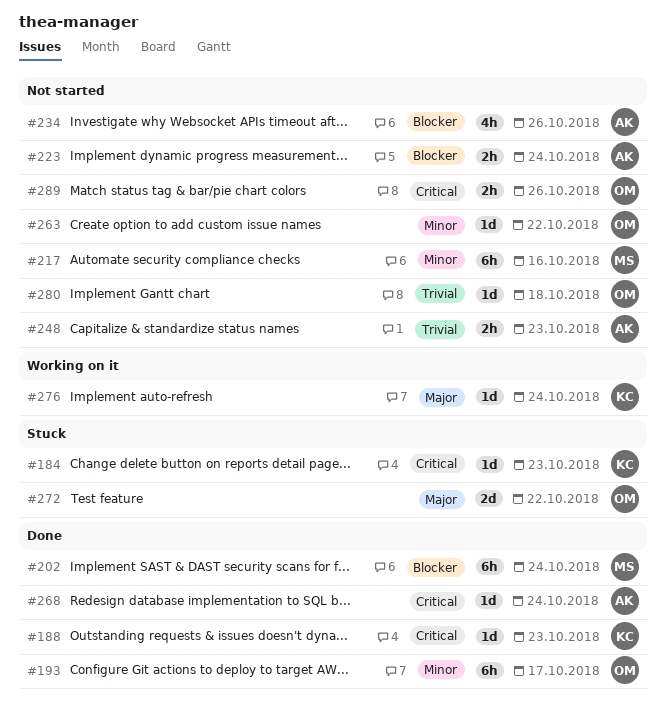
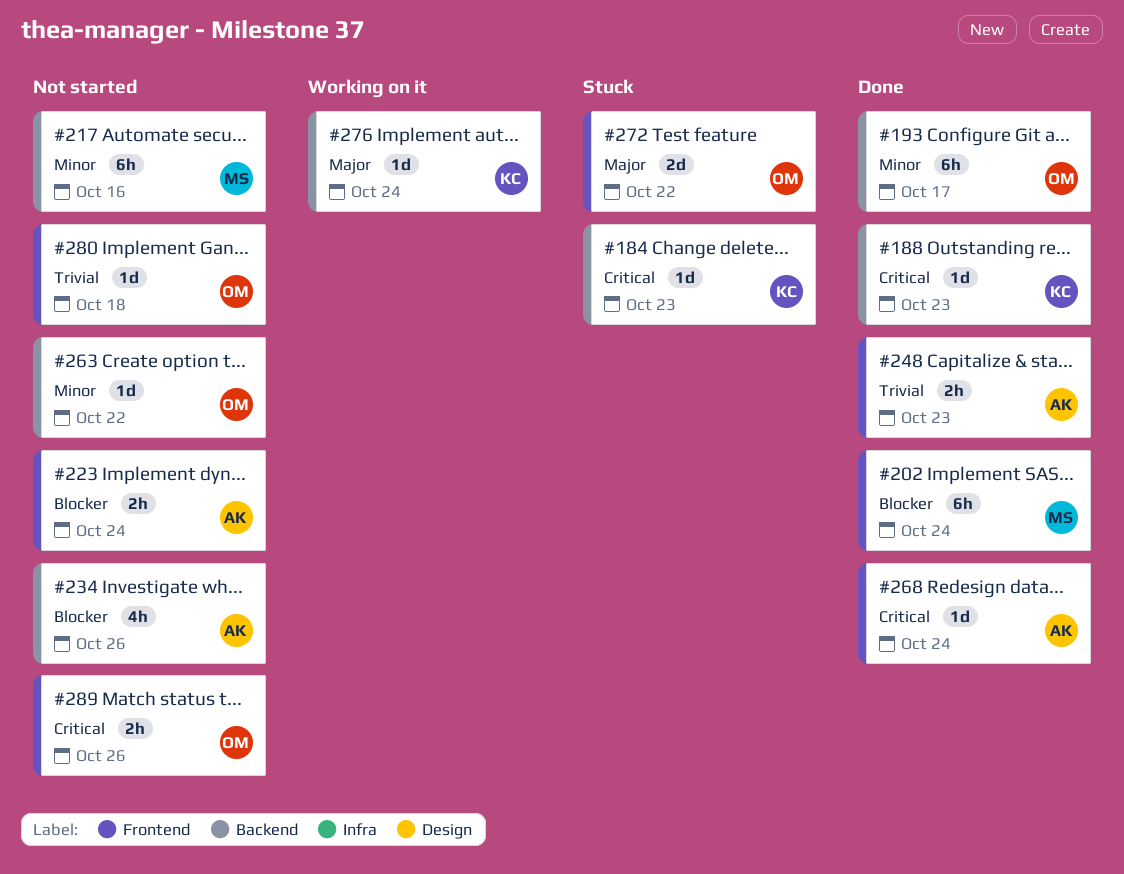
#248, status: Not started -> Done

